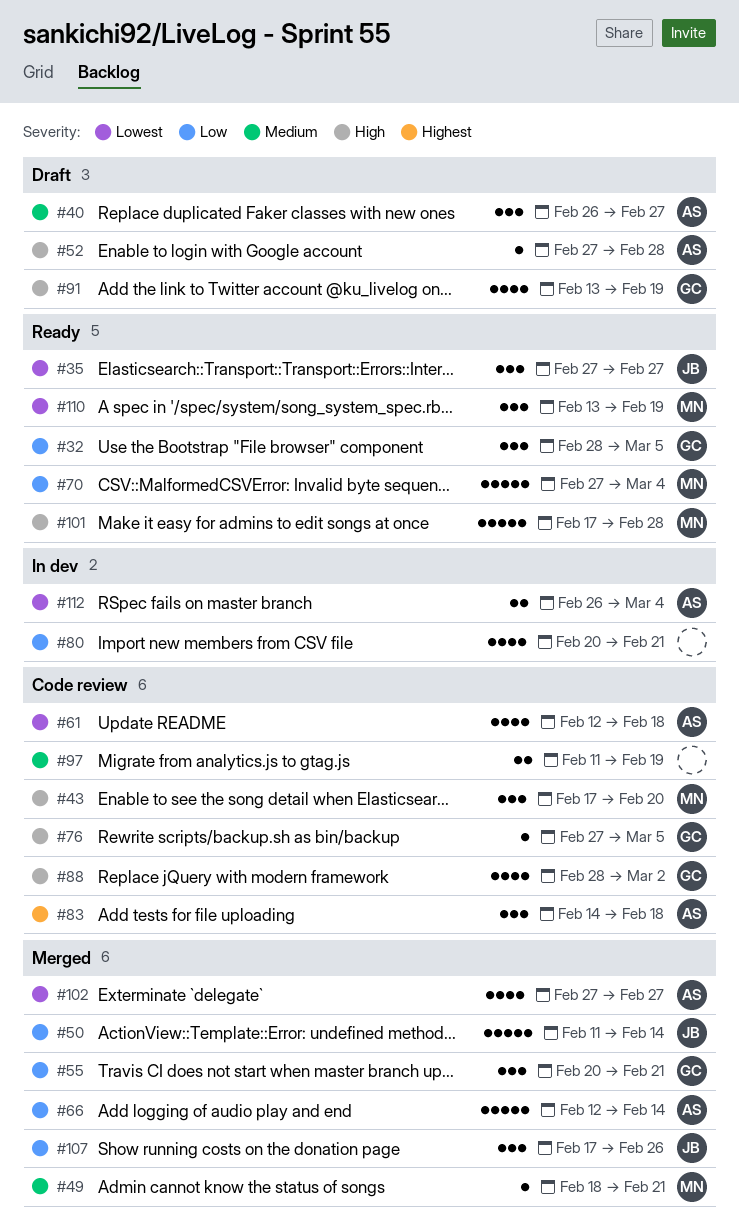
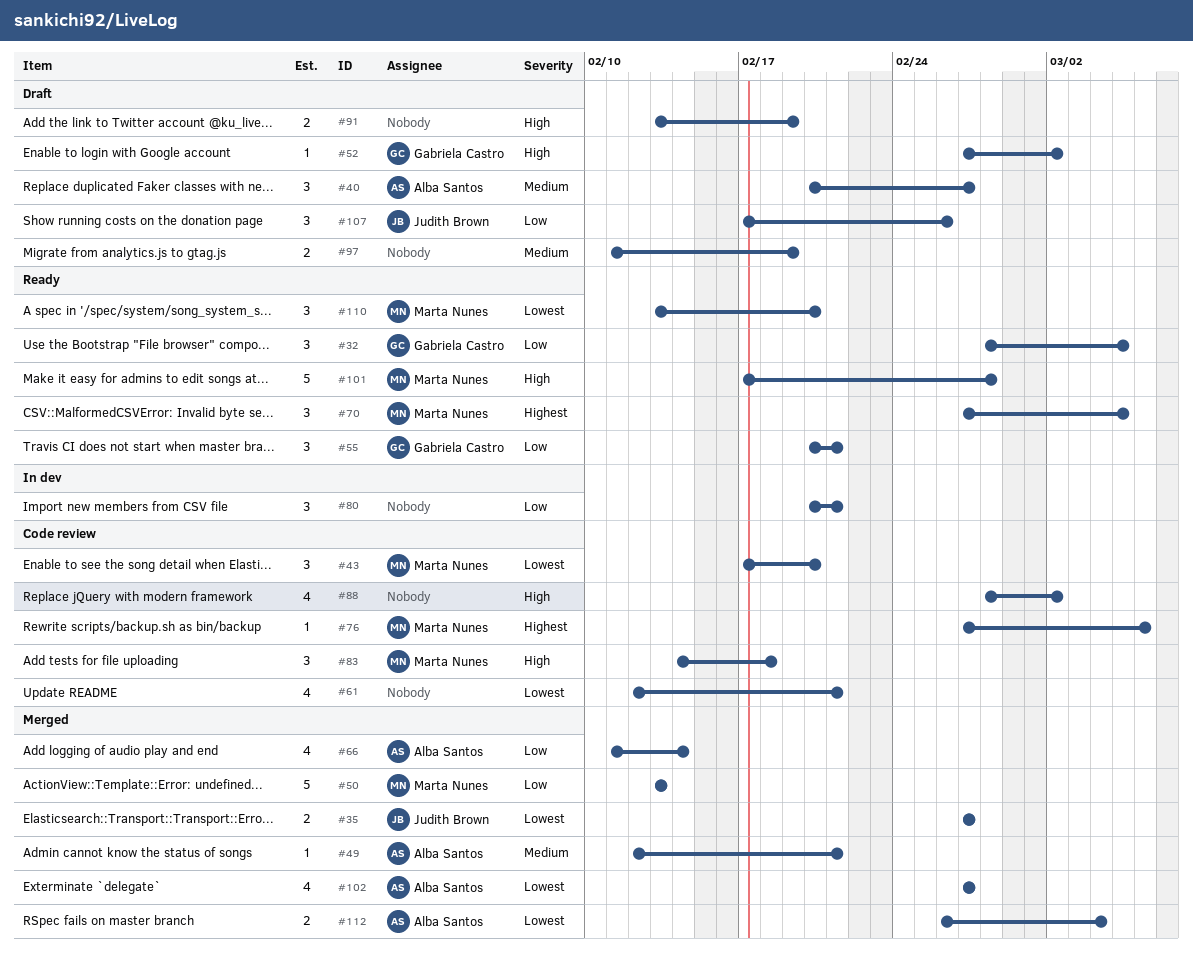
#35, status: Ready -> Merged
#35, estimate: 3 -> 2
#40, start: Feb 26 -> Feb 20
#43, priority: High -> Lowest
#49, owner: Marta Nunes -> Alba Santos
#49, start: Feb 18 -> Feb 12
#50, owner: Judith Brown -> Marta Nunes
#50, start: Feb 11 -> Feb 13
#50, due: Feb 14 -> Feb 13
#52, owner: Alba Santos -> Gabriela Castro
#52, due: Feb 28 -> Mar 2
#55, status: Merged -> Ready
#61, owner: Alba Santos -> none
#61, due: Feb 18 -> Feb 21
#66, estimate: 5 -> 4
#66, start: Feb 12 -> Feb 11
#70, priority: Low -> Highest
#70, estimate: 5 -> 3
#70, due: Mar 4 -> Mar 5
#76, owner: Gabriela Castro -> Marta Nunes
#76, priority: High -> Highest
#76, due: Mar 5 -> Mar 6
#80, estimate: 4 -> 3
#83, owner: Alba Santos -> Marta Nunes
#83, priority: Highest -> High
#88, owner: Gabriela Castro -> none
#91, owner: Gabriela Castro -> none
#91, estimate: 4 -> 2
#97, status: Code review -> Draft
#107, status: Merged -> Draft
#110, due: Feb 19 -> Feb 20
#112, status: In dev -> Merged

